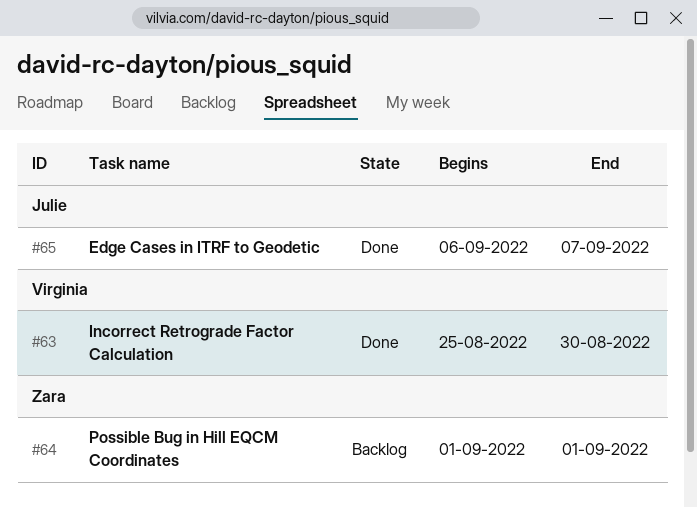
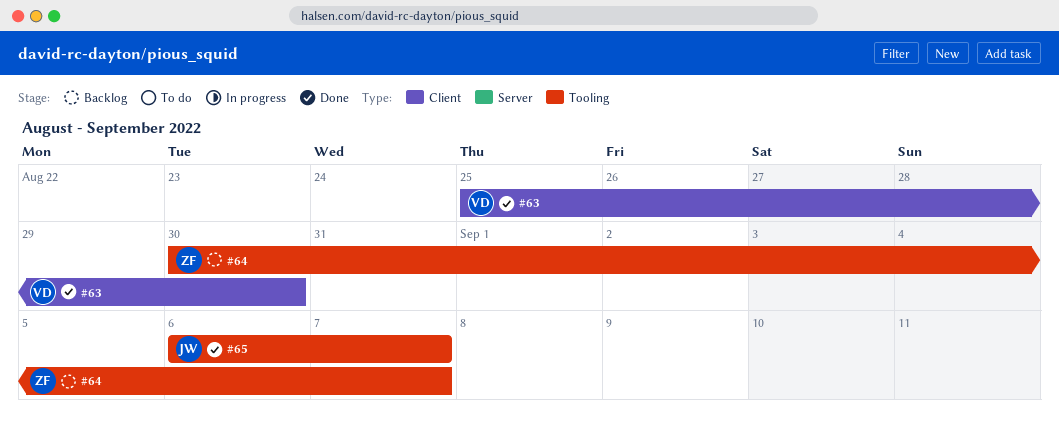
#64, start: Sep 1 -> Aug 30
#64, due: Sep 1 -> Sep 7

